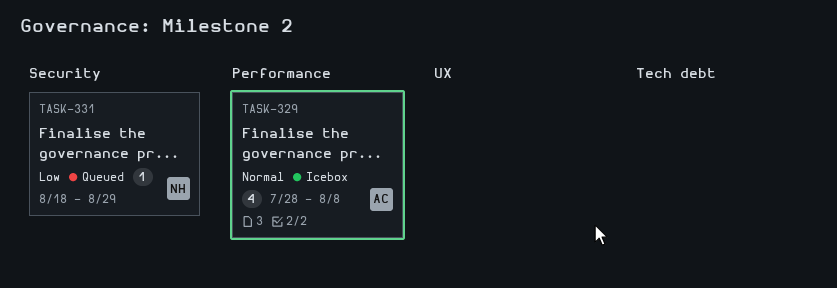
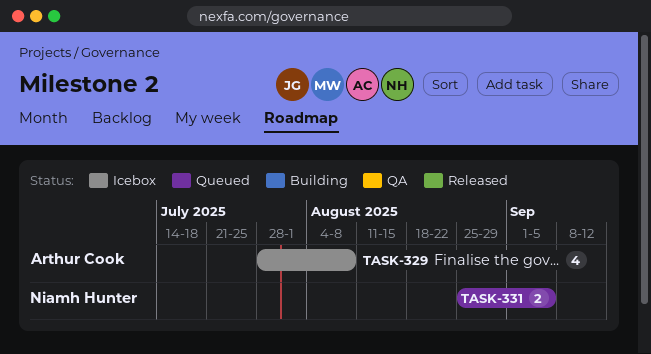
TASK-331, estimate: 1 -> 2
TASK-331, start: Aug 18 -> Aug 25
TASK-331, due: Aug 29 -> Sep 5

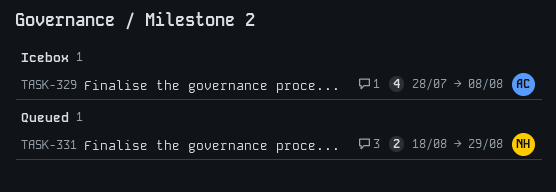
TASK-331, start: Aug 25 -> Aug 18
TASK-331, due: Sep 5 -> Aug 29

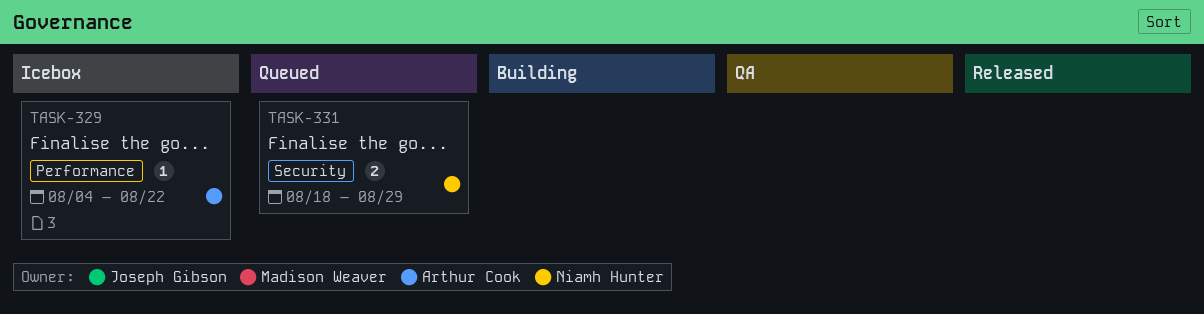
TASK-329, estimate: 4 -> 1
TASK-329, start: Jul 28 -> Aug 4
TASK-329, due: Aug 8 -> Aug 22

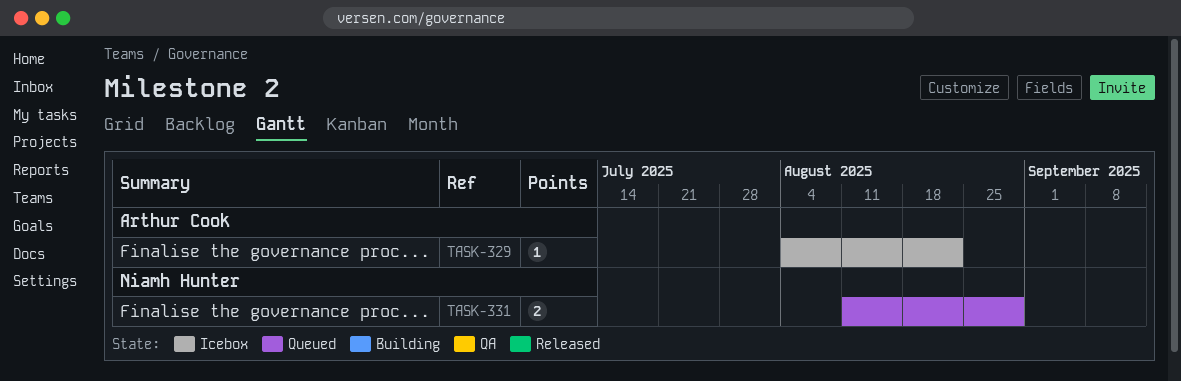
TASK-331, start: Aug 18 -> Aug 11

